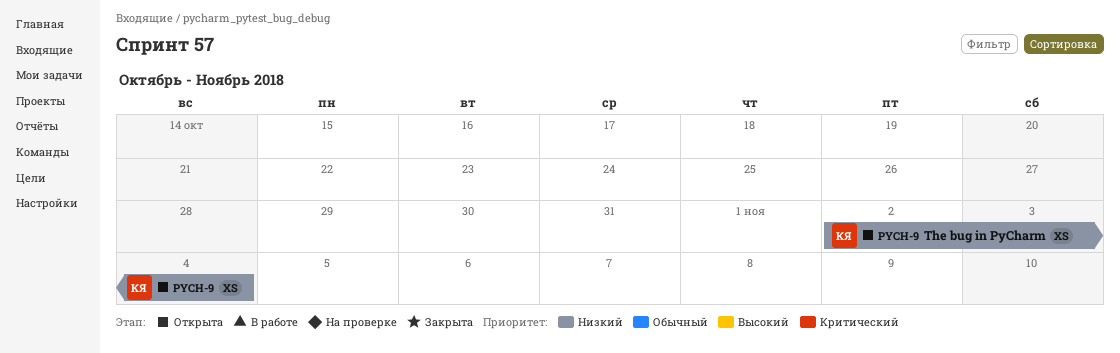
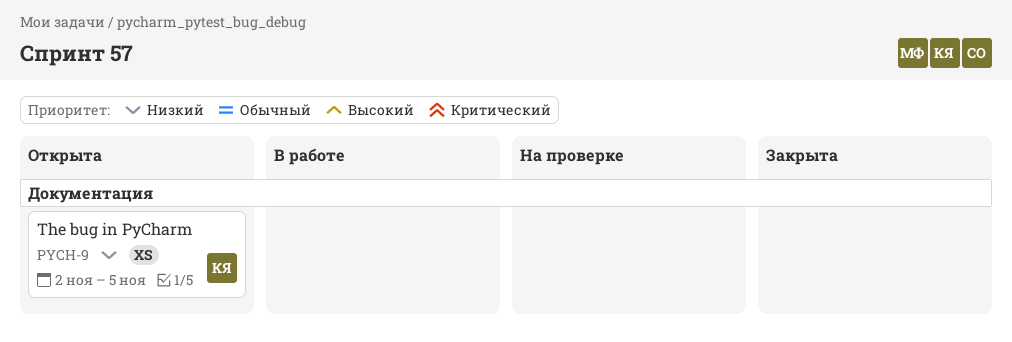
PYCH-9, due: Nov 4 -> Nov 5

